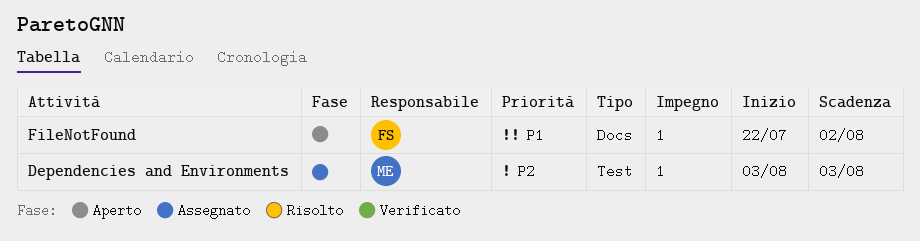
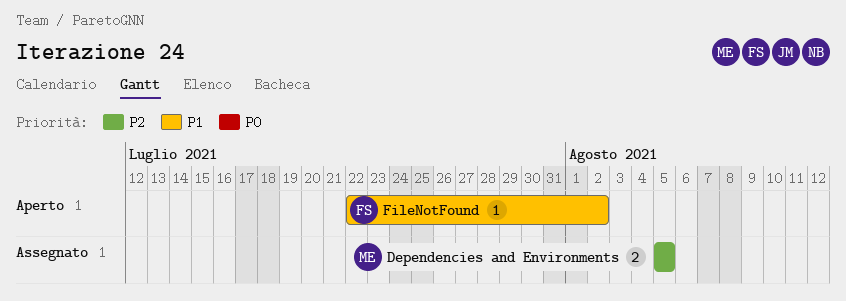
Dependencies and Environments, estimate: 1 -> 2
Dependencies and Environments, start: Aug 3 -> Aug 5
Dependencies and Environments, due: Aug 3 -> Aug 5

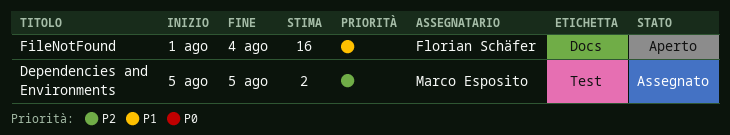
FileNotFound, estimate: 1 -> 16
FileNotFound, start: Jul 22 -> Aug 1
FileNotFound, due: Aug 2 -> Aug 4

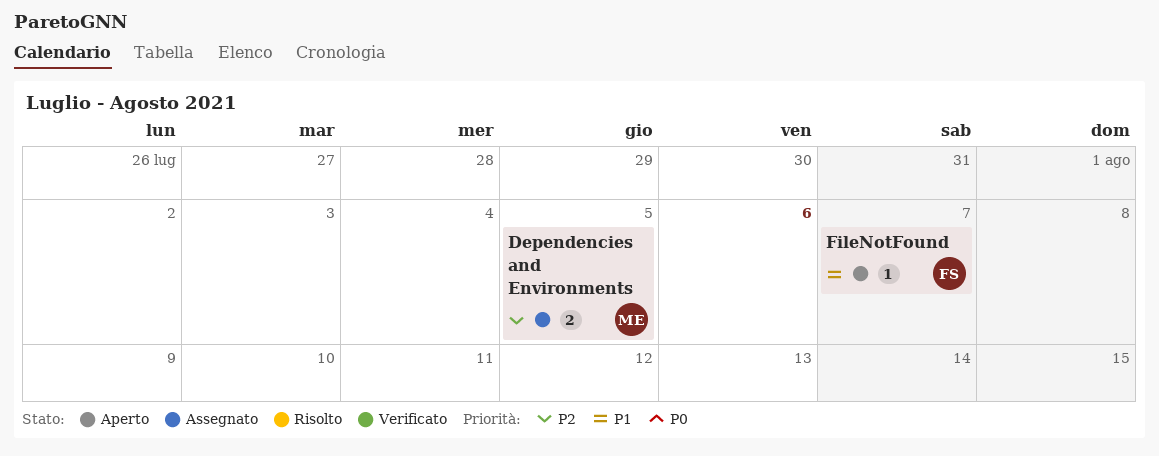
FileNotFound, estimate: 16 -> 1
FileNotFound, due: Aug 4 -> Aug 7

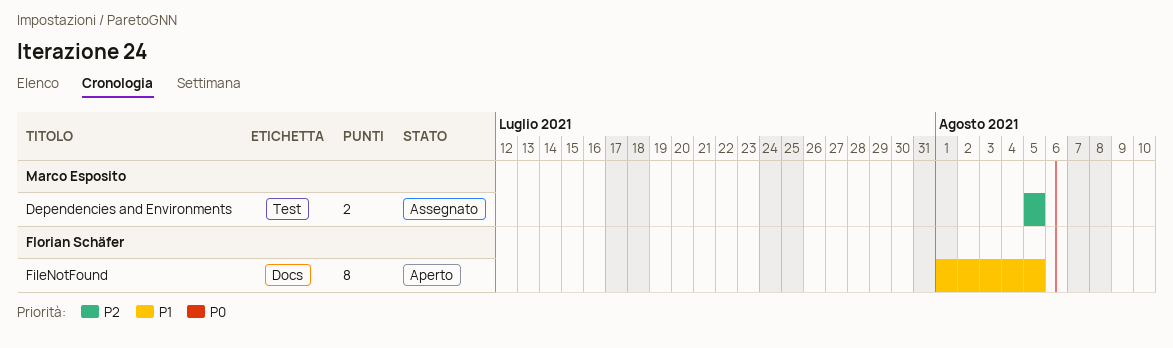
FileNotFound, estimate: 1 -> 8
FileNotFound, due: Aug 7 -> Aug 5

